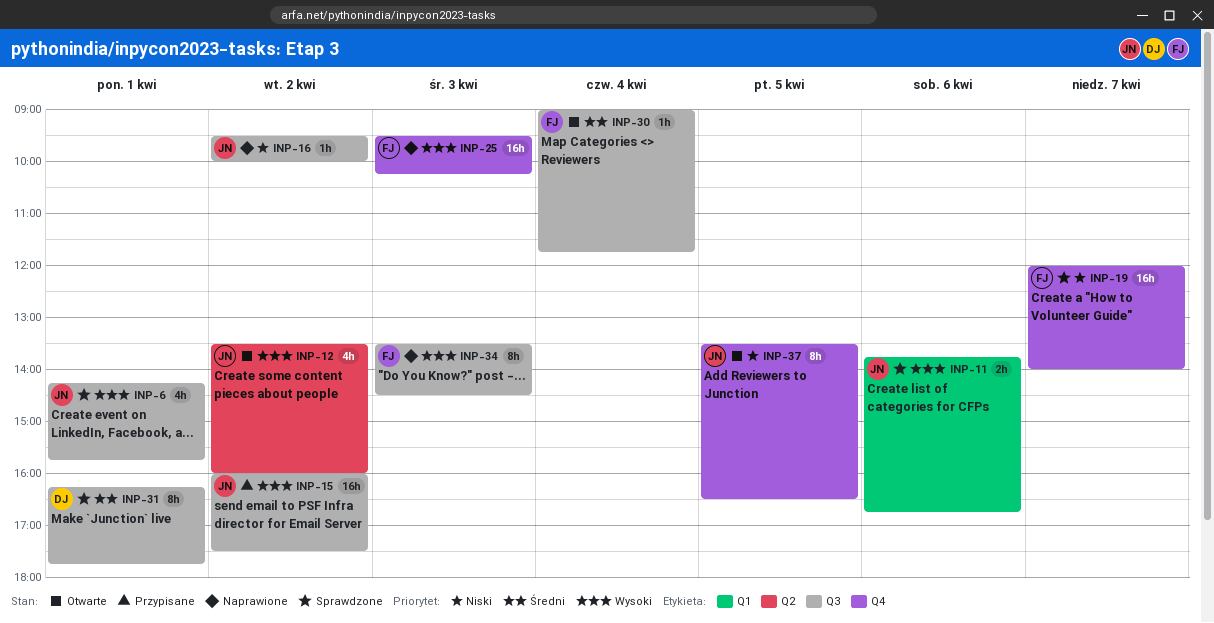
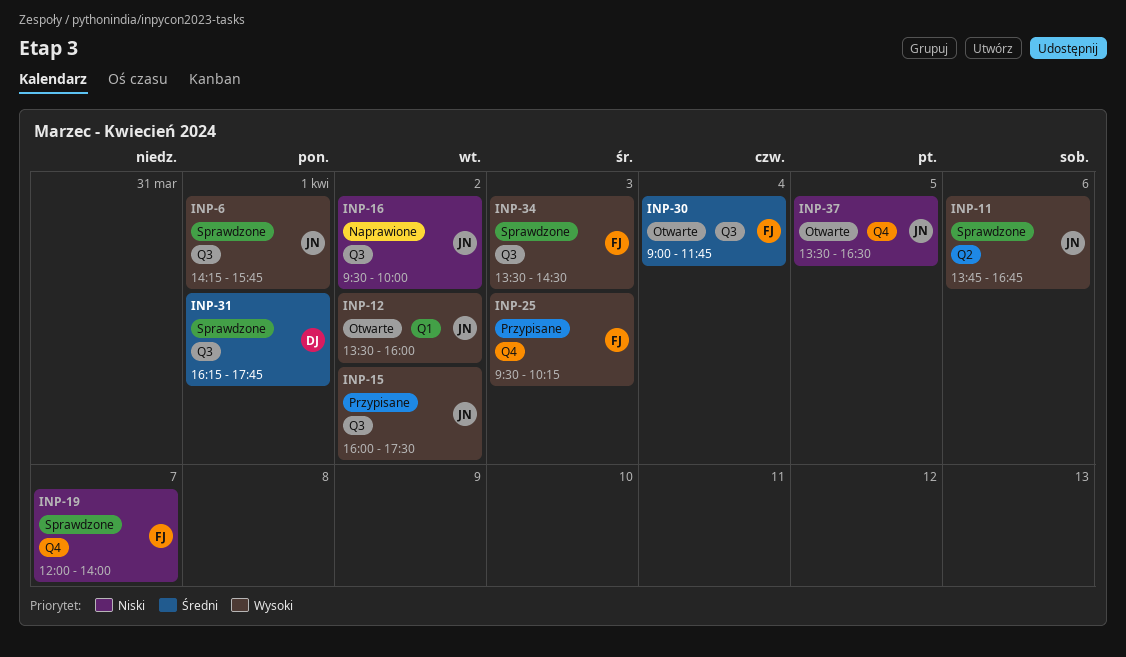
INP-11, label: Q1 -> Q2
INP-12, label: Q2 -> Q1
INP-25, status: Naprawione -> Przypisane
INP-34, status: Naprawione -> Sprawdzone

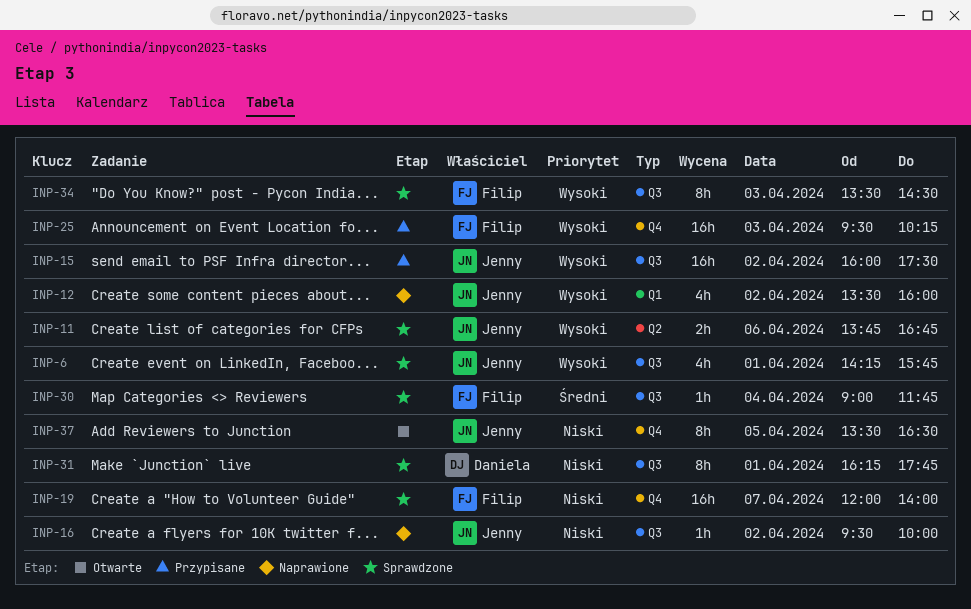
INP-12, status: Otwarte -> Naprawione
INP-30, status: Otwarte -> Sprawdzone
INP-31, priority: Średni -> Niski

